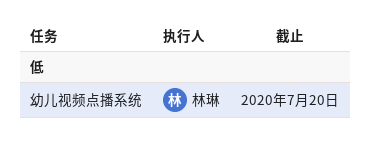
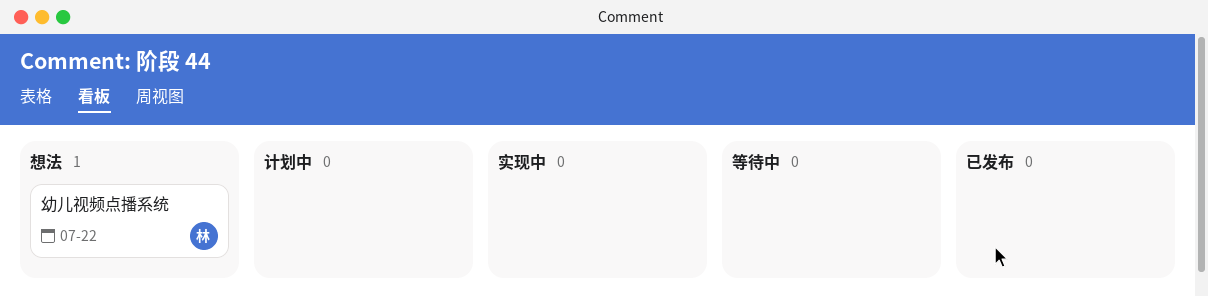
幼儿视频点播系统, due: Jul 20 -> Jul 22

